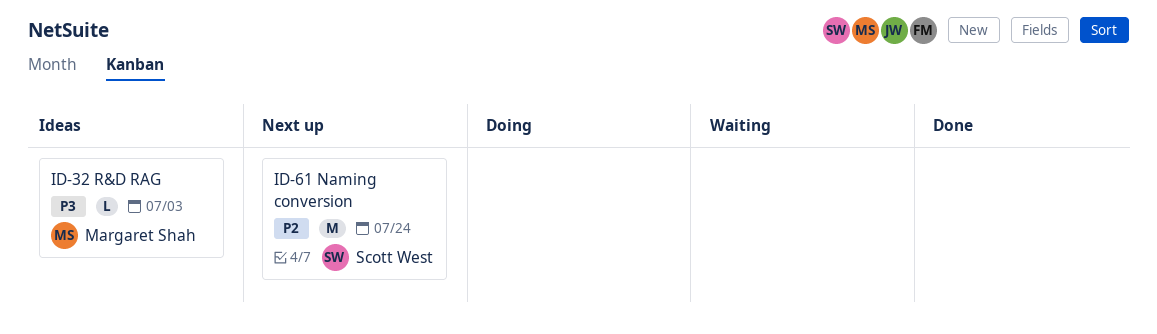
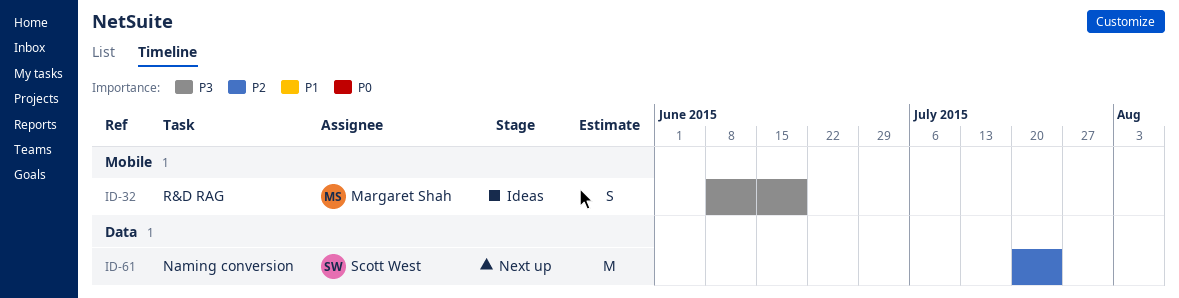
ID-32, estimate: L -> S
ID-32, due: Jul 3 -> Jun 19

